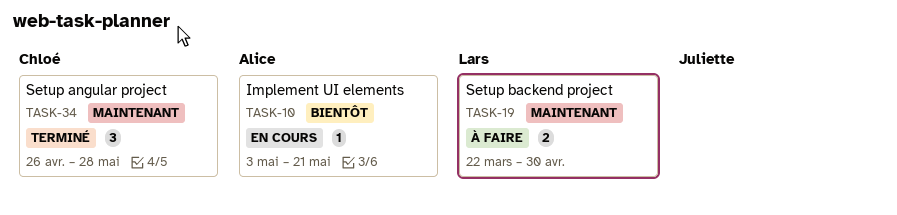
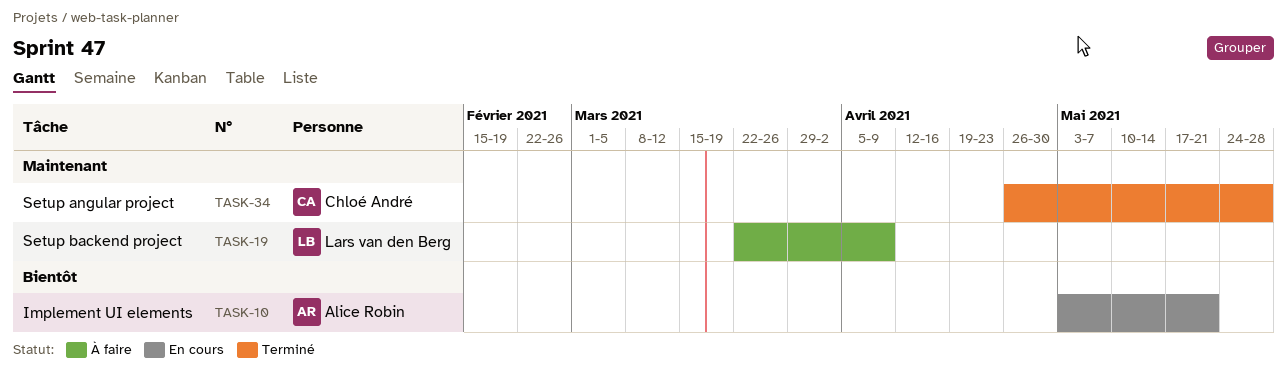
TASK-19, due: Apr 30 -> Apr 9

